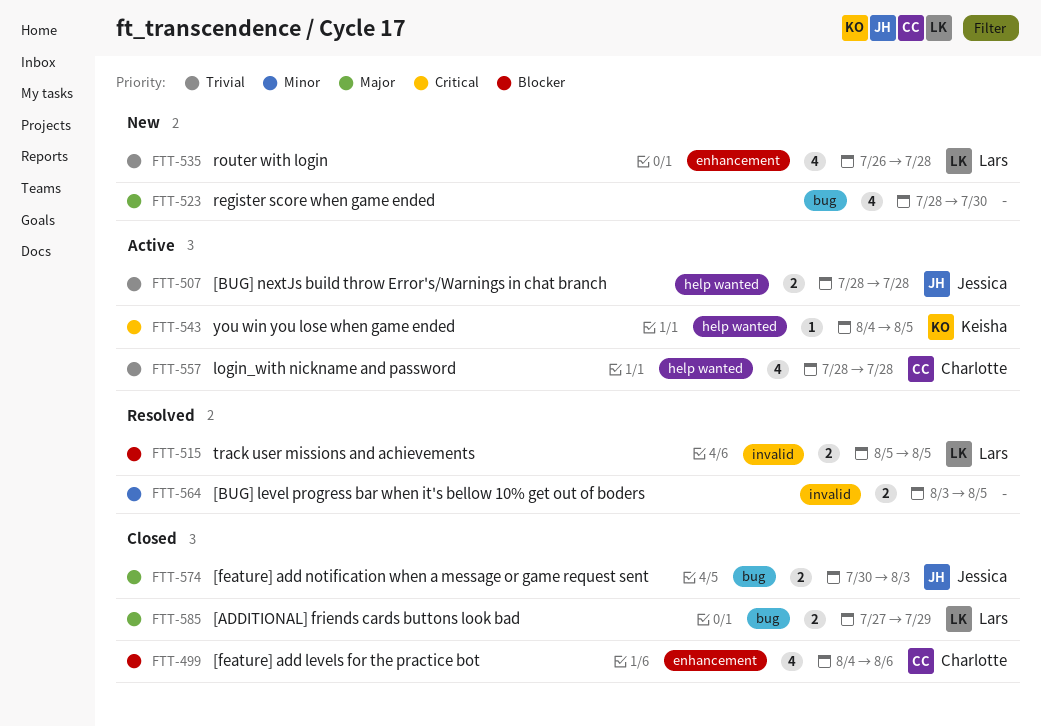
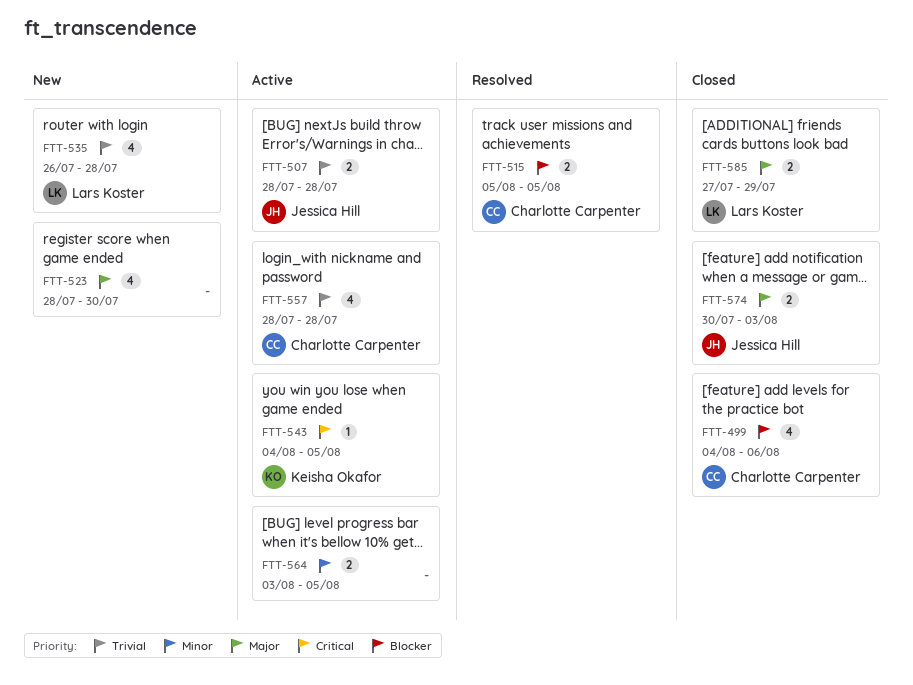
FTT-515, owner: Lars Koster -> Charlotte Carpenter
FTT-564, status: Resolved -> Active

